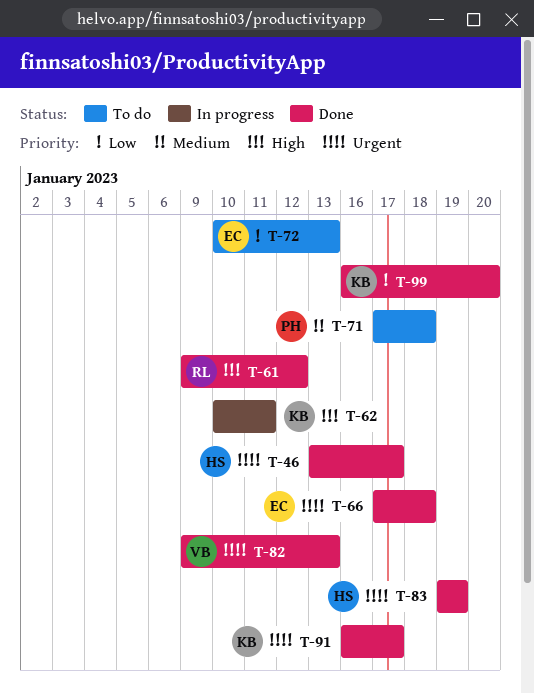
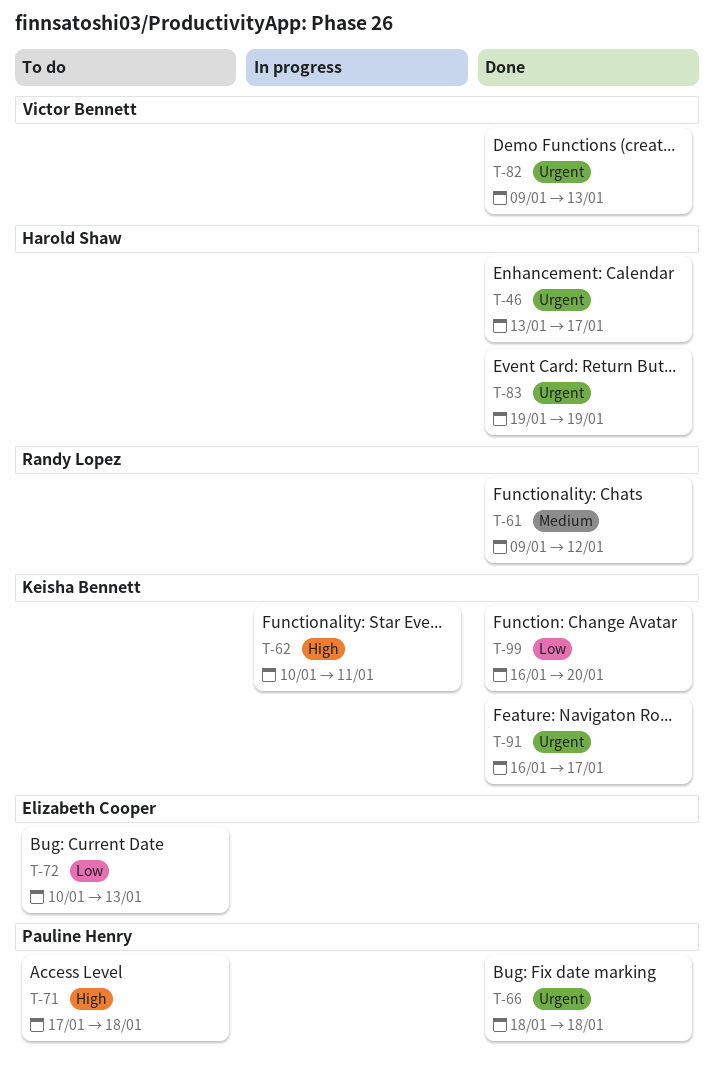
T-61, priority: High -> Medium
T-66, owner: Elizabeth Cooper -> Pauline Henry
T-66, start: Jan 17 -> Jan 18
T-71, priority: Medium -> High

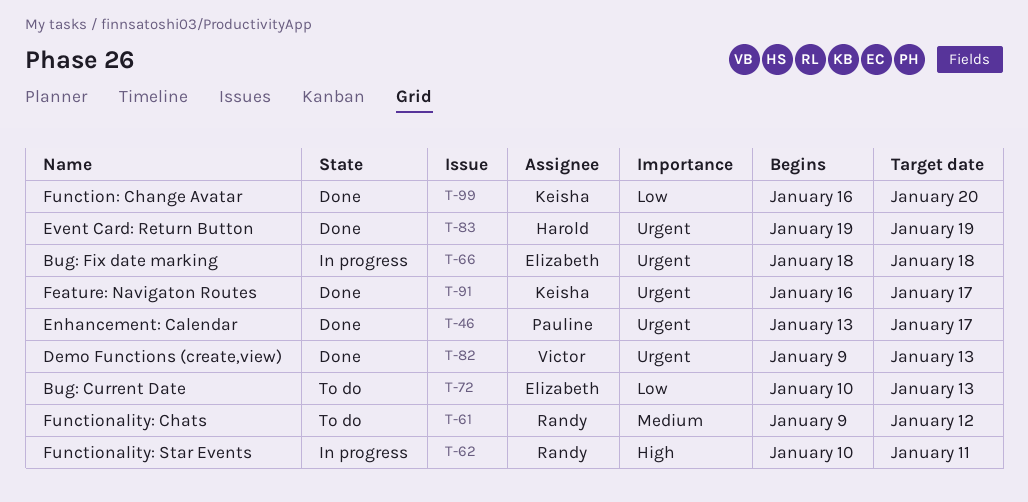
T-46, owner: Harold Shaw -> Pauline Henry
T-61, status: Done -> To do
T-62, owner: Keisha Bennett -> Randy Lopez
T-66, status: Done -> In progress
T-66, owner: Pauline Henry -> Elizabeth Cooper
T-71: present -> none

